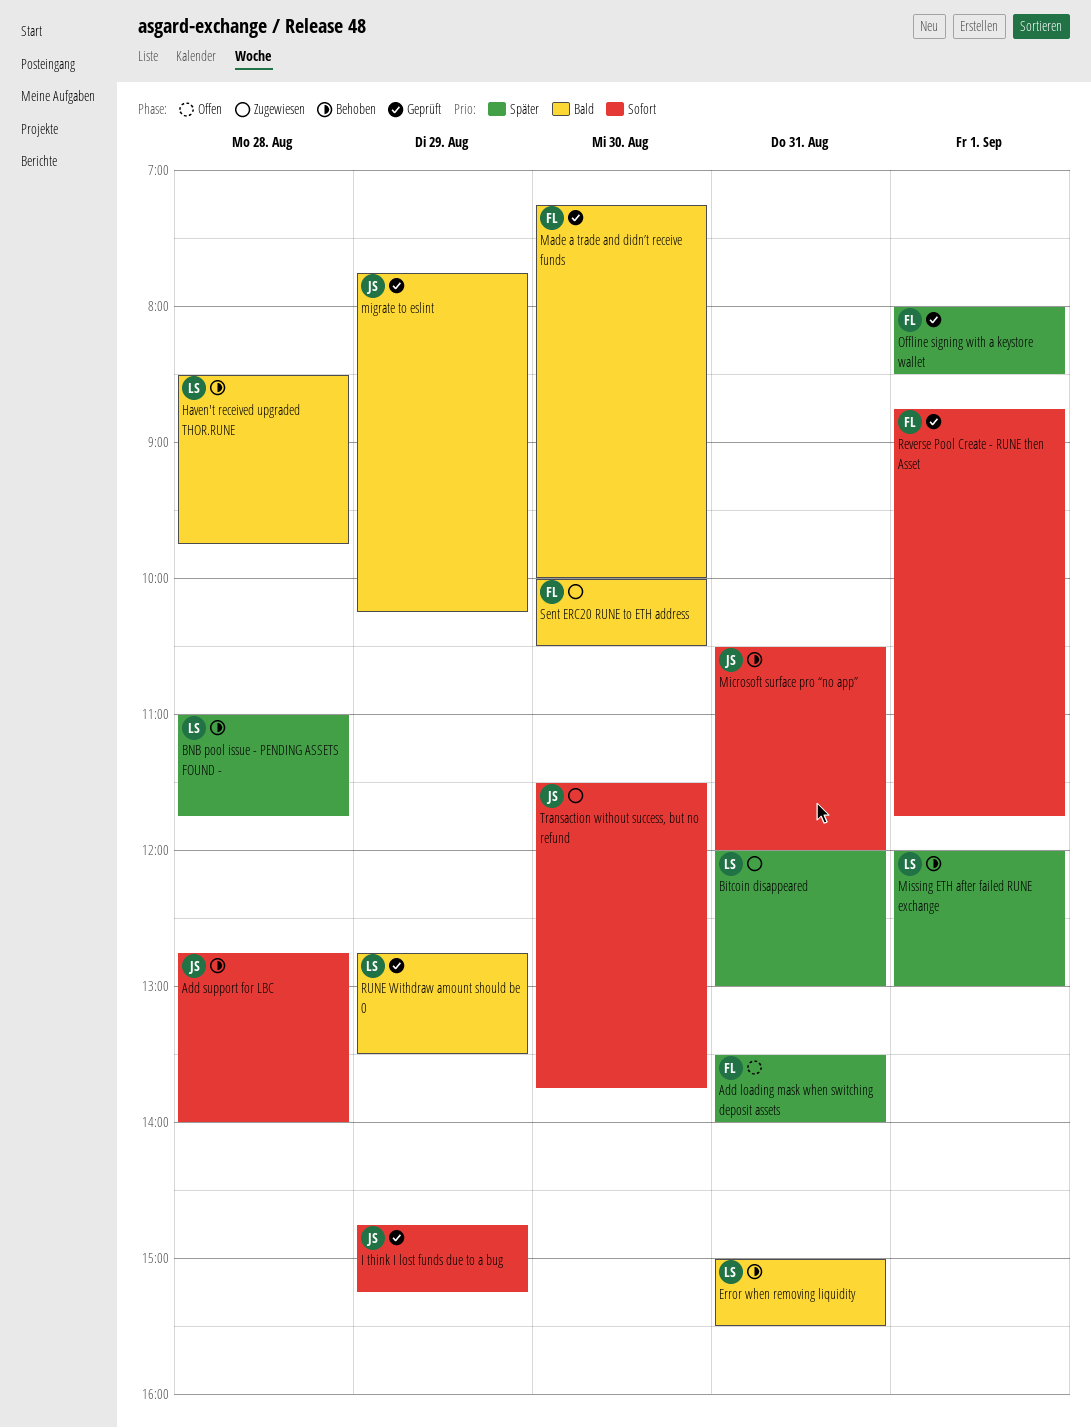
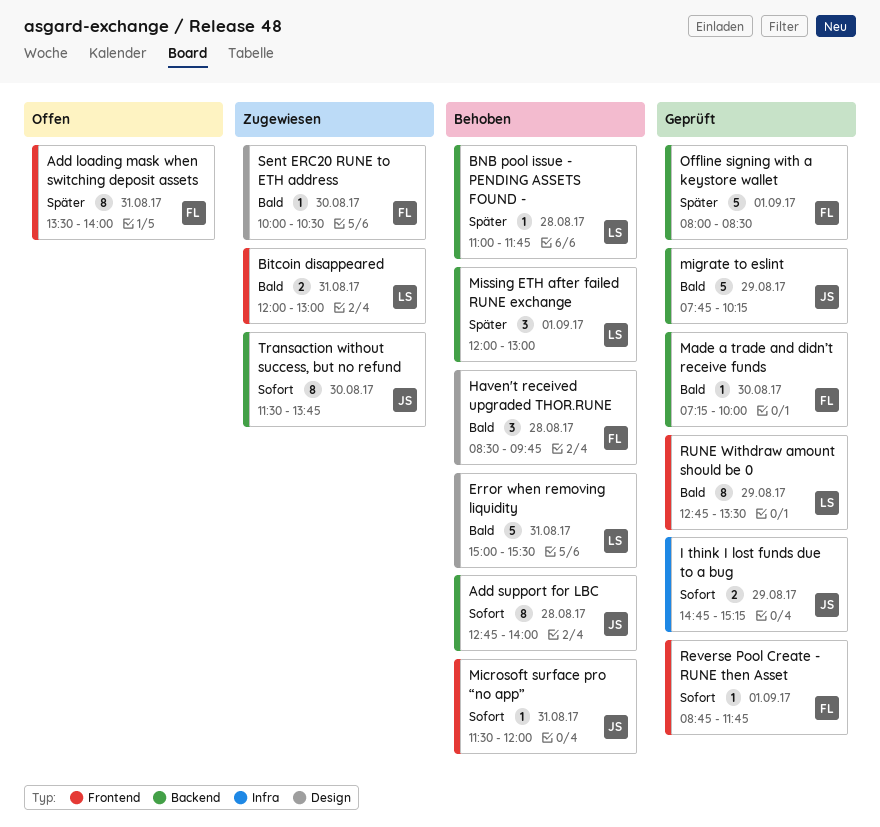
Bitcoin disappeared, priority: Später -> Bald
Haven't received upgraded THOR.RUNE, owner: LS -> FL
Microsoft surface pro “no app”, begins: 10:30 -> 11:30

